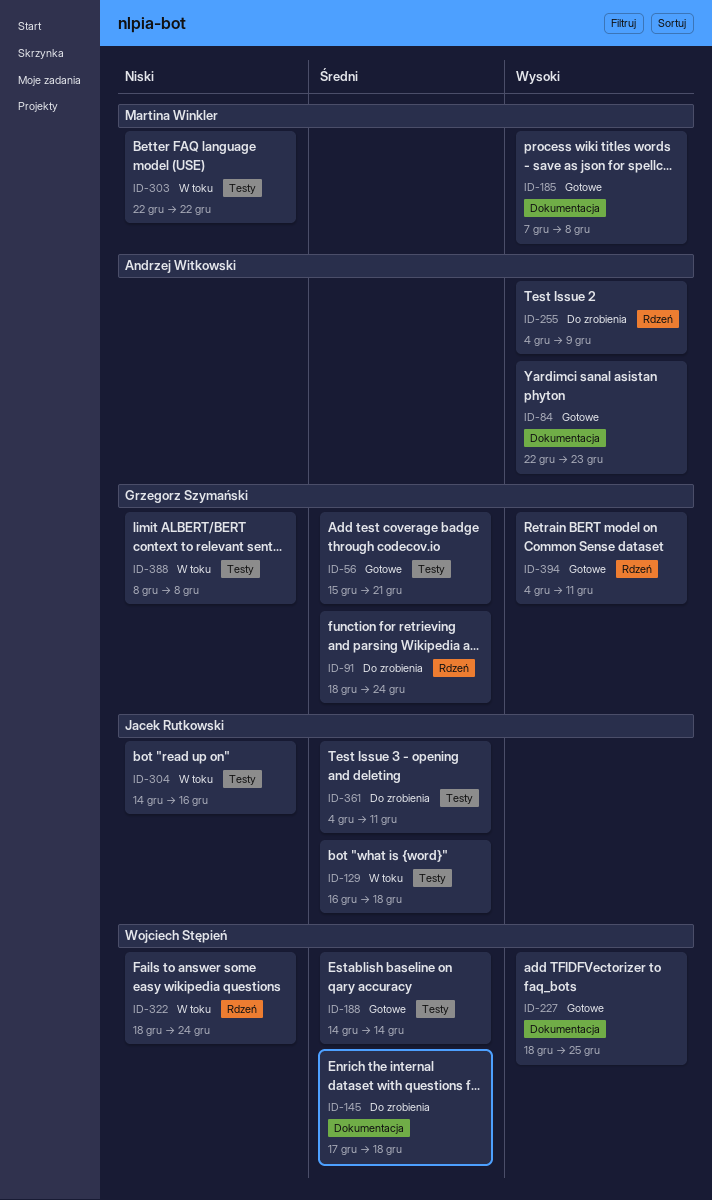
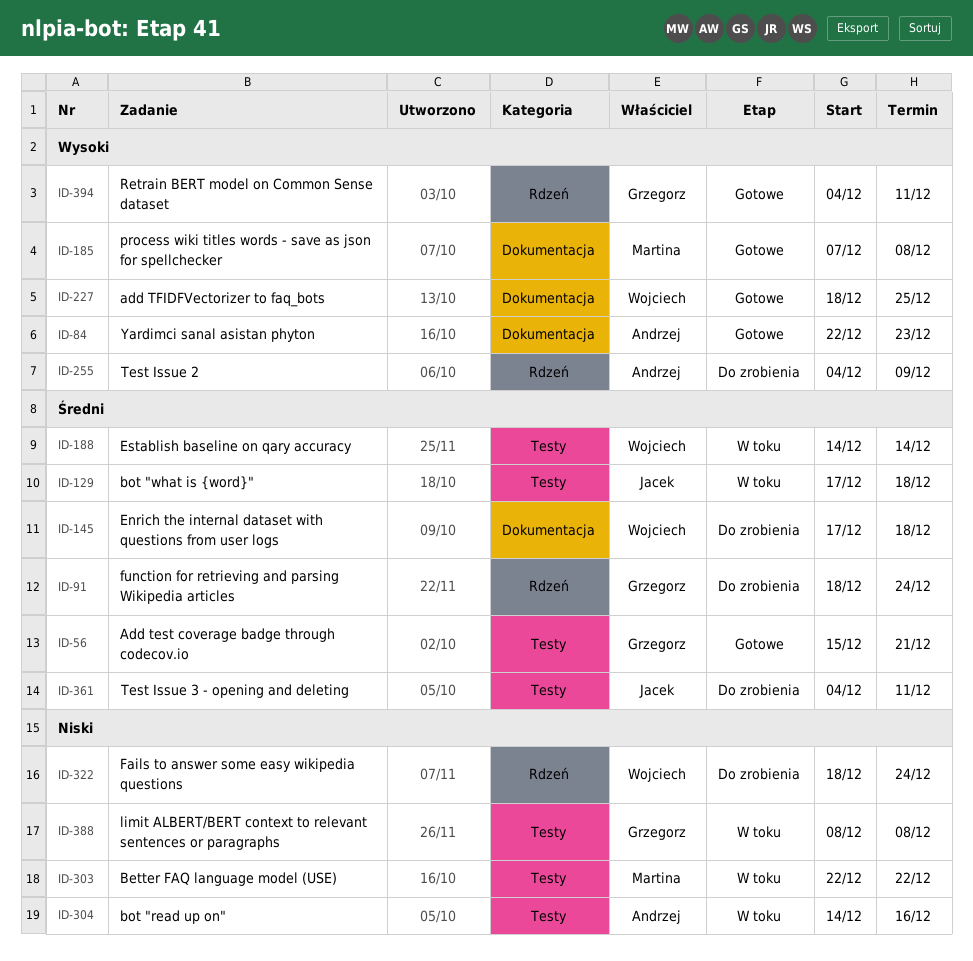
ID-129, start: Dec 16 -> Dec 17
ID-188, status: Gotowe -> W toku
ID-304, owner: Jacek Rutkowski -> Andrzej Witkowski
ID-322, status: W toku -> Do zrobienia

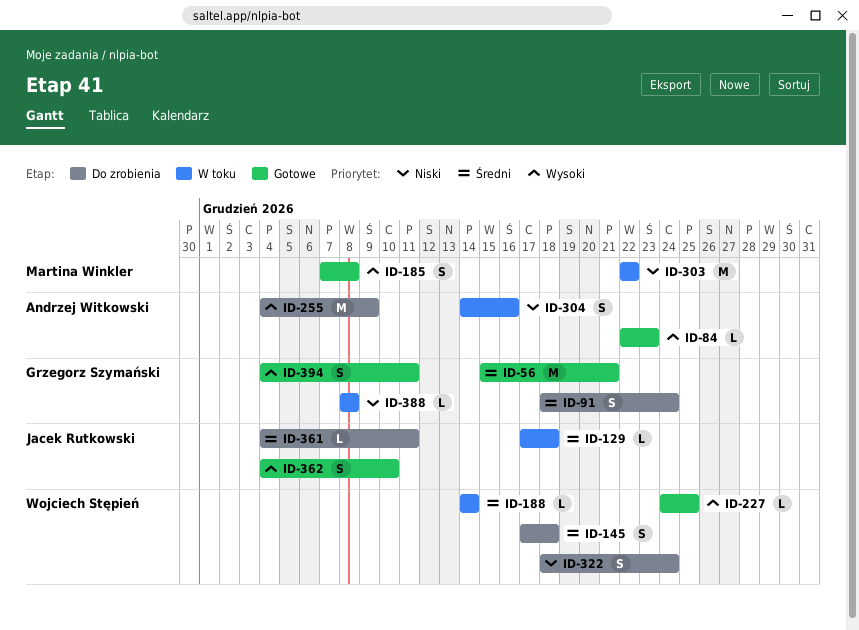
ID-227, start: Dec 18 -> Dec 24
ID-362: none -> present

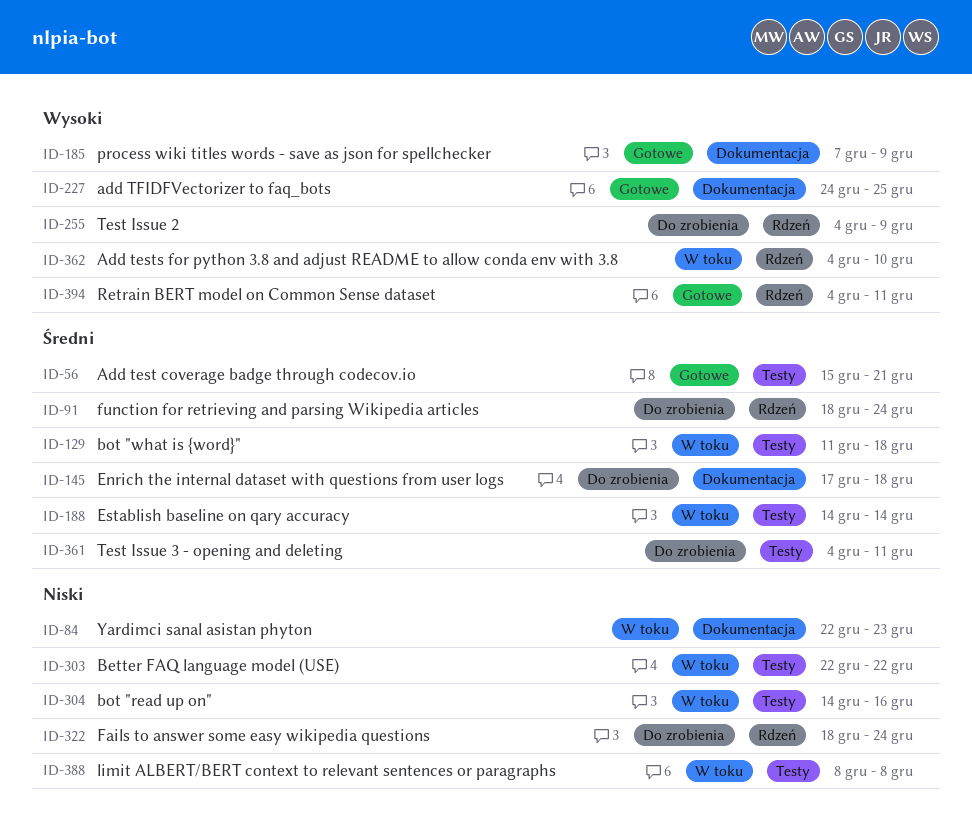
ID-84, status: Gotowe -> W toku
ID-84, priority: Wysoki -> Niski
ID-129, start: Dec 17 -> Dec 11
ID-185, due: Dec 8 -> Dec 9
ID-362, status: Gotowe -> W toku

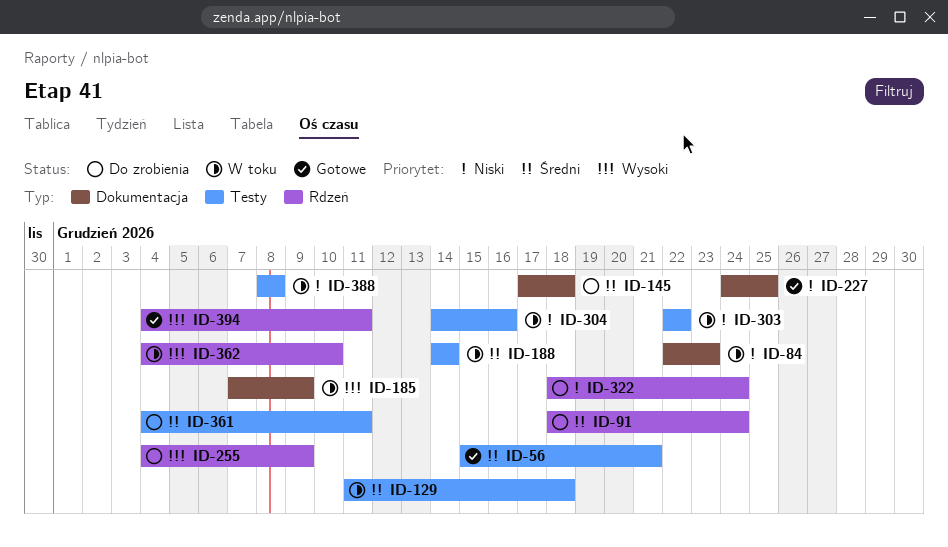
ID-185, status: Gotowe -> W toku
ID-227, priority: Wysoki -> Niski

